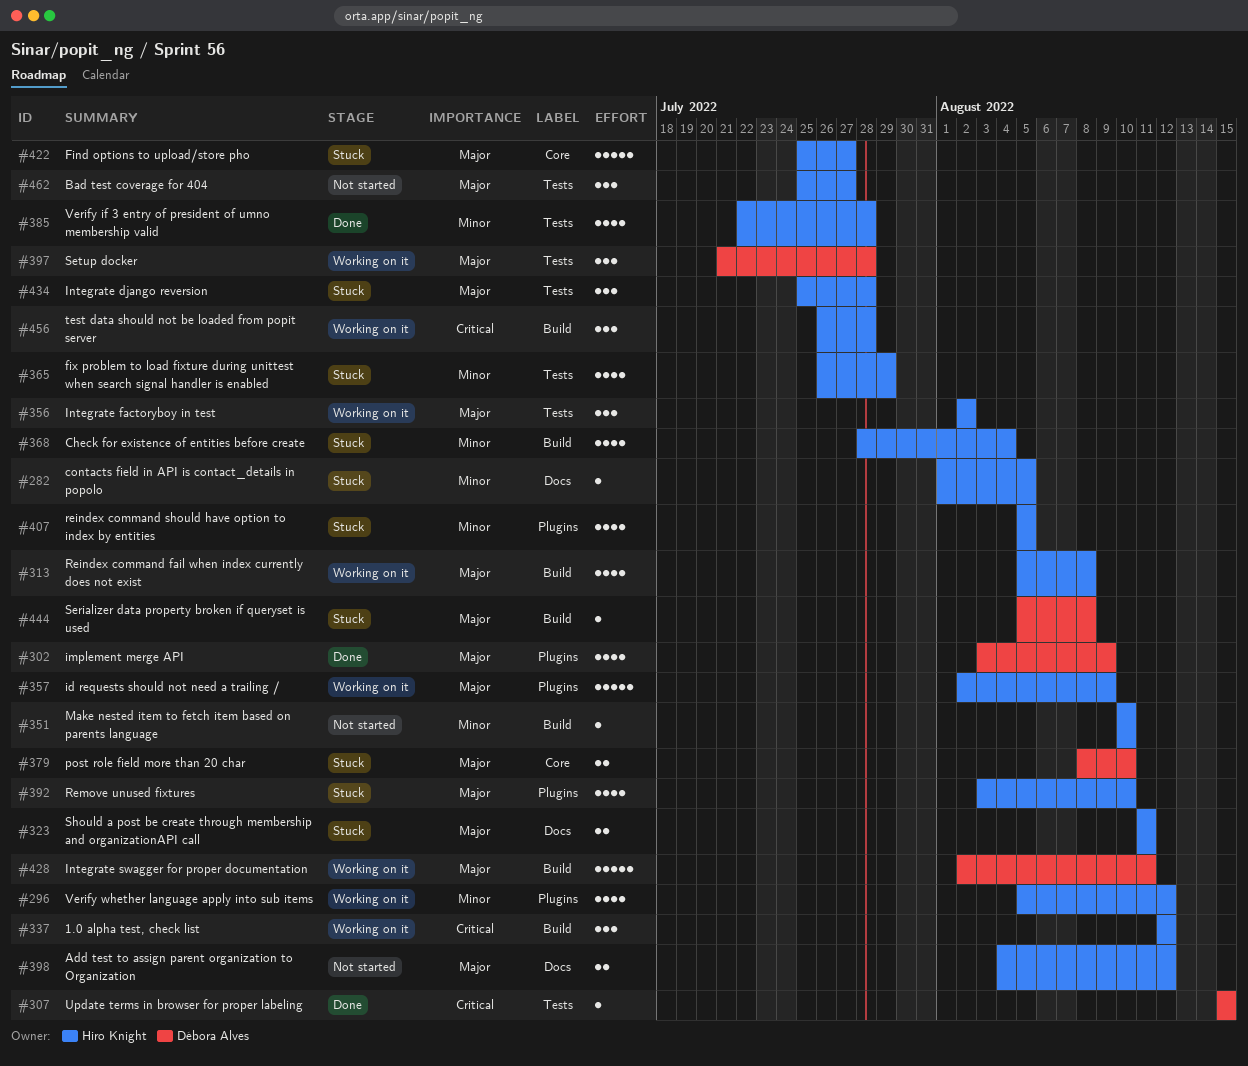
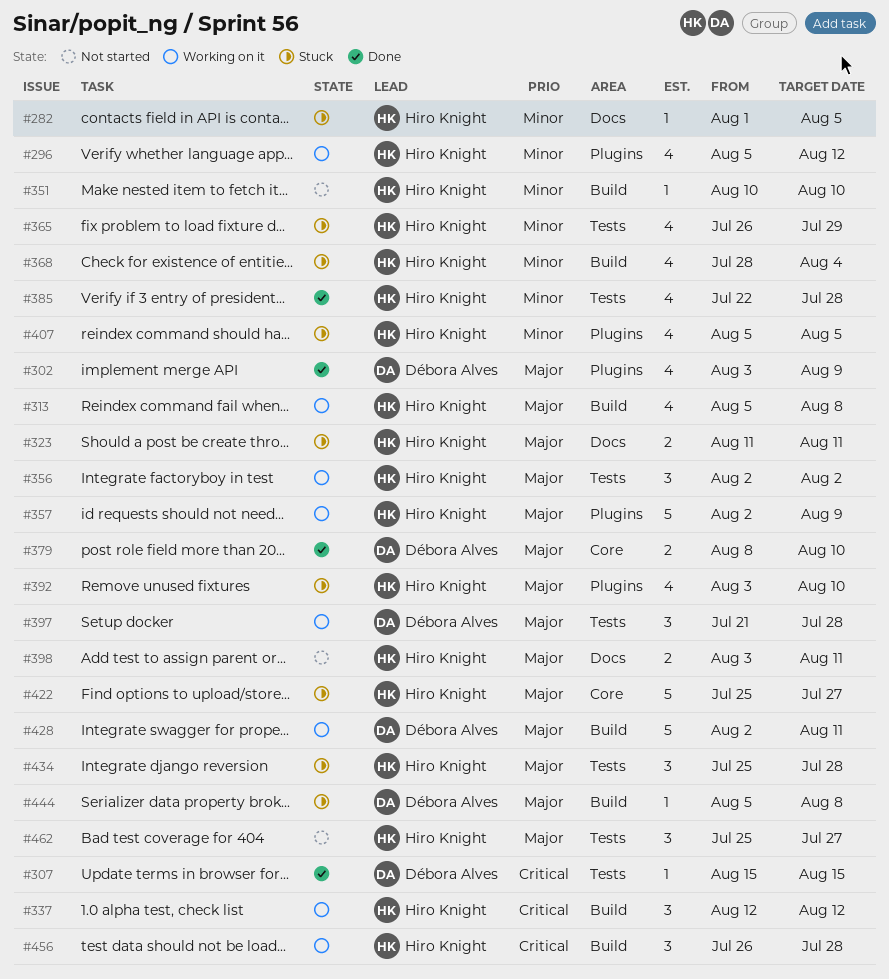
#379, status: Stuck -> Done
#398, start: Aug 4 -> Aug 3
#398, due: Aug 12 -> Aug 11

